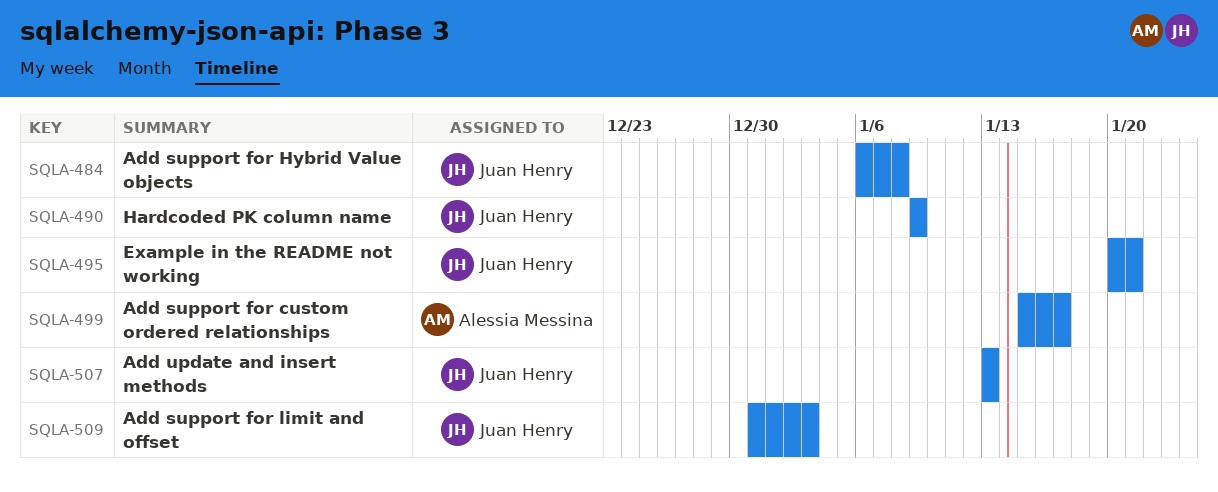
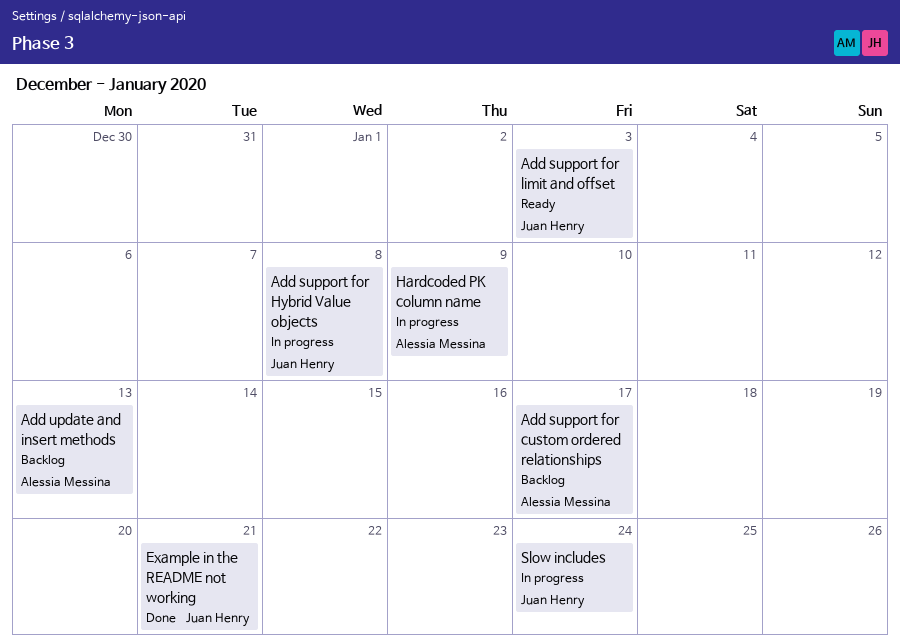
Add update and insert methods, owner: Juan Henry -> Alessia Messina
Hardcoded PK column name, owner: Juan Henry -> Alessia Messina
Slow includes: none -> present

